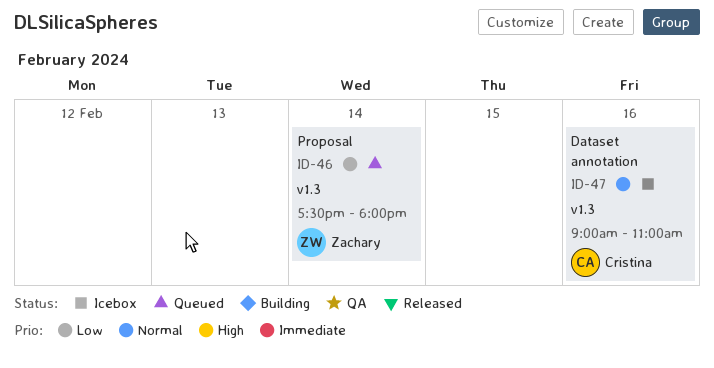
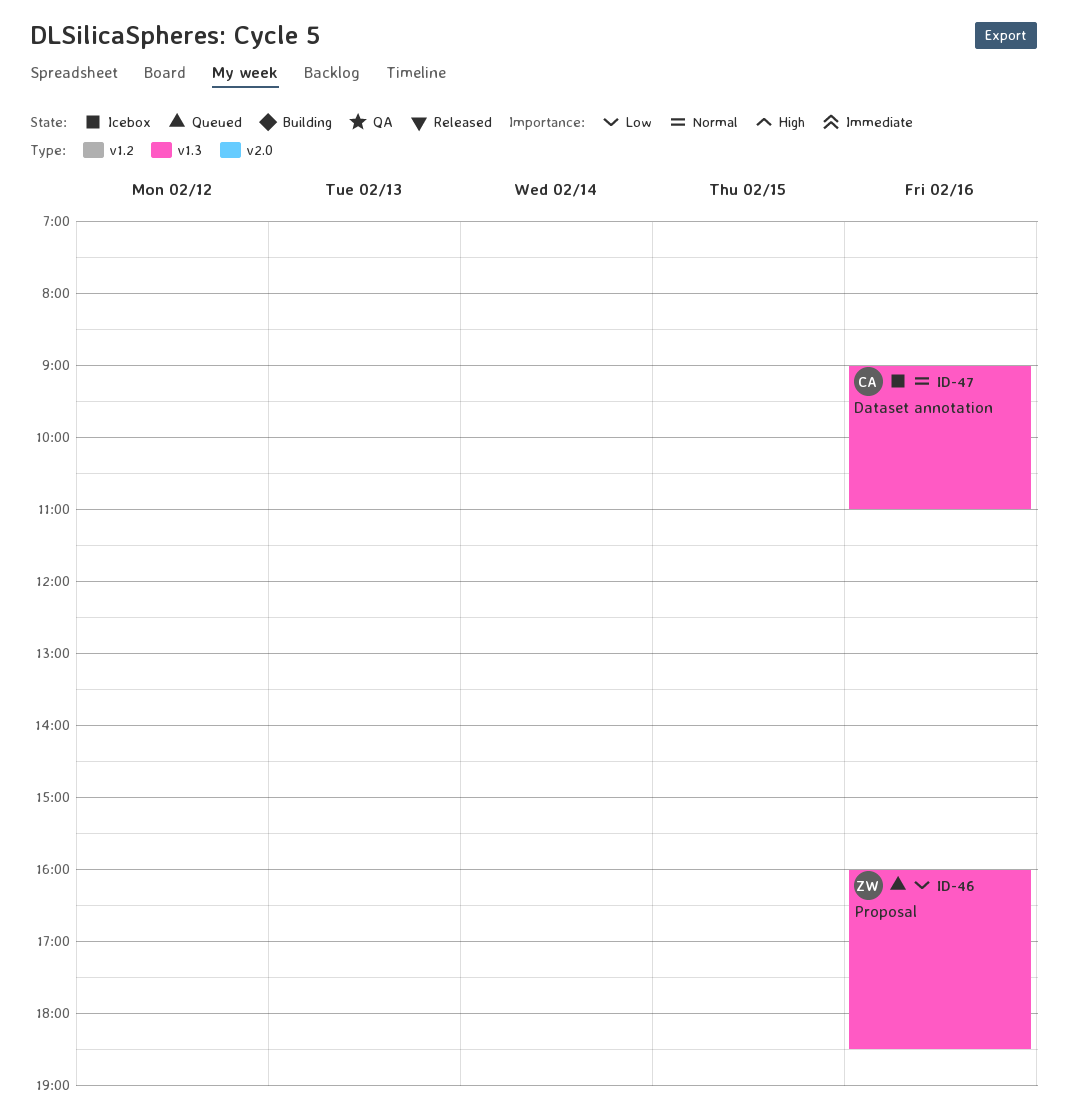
ID-46, day: Feb 14 -> Feb 16
ID-46, begins: 17:30 -> 16:00
ID-46, ends: 18:00 -> 18:30

